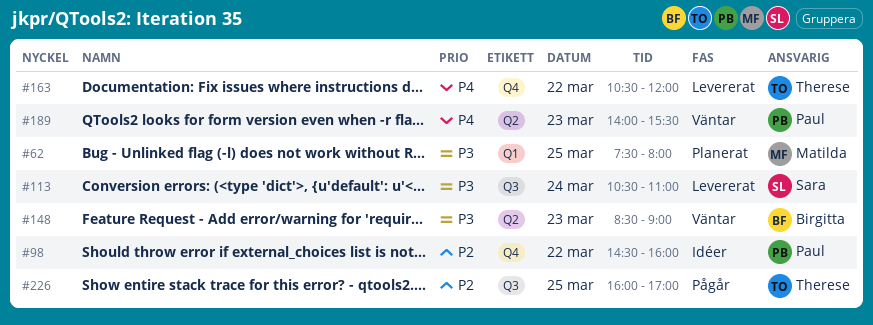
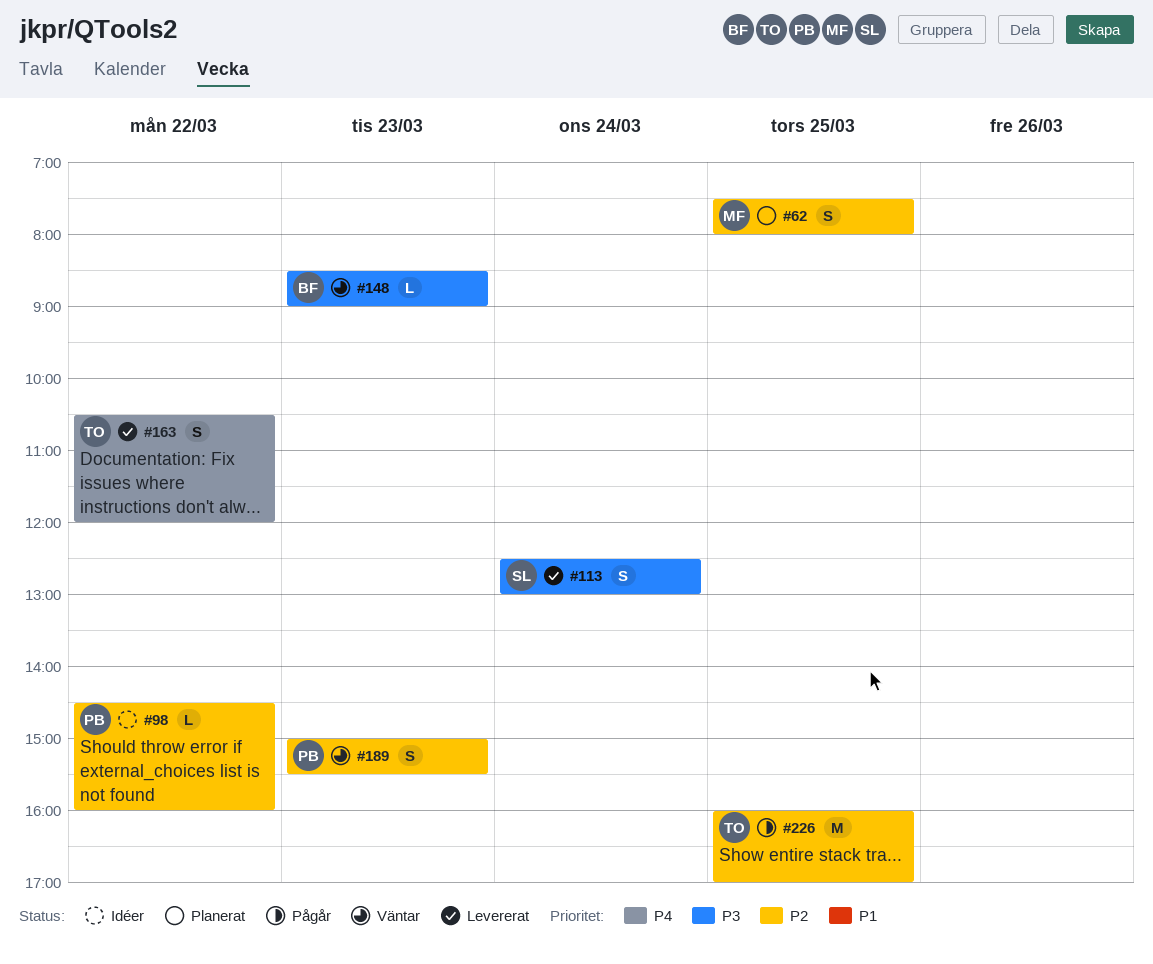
#62, priority: P3 -> P2
#113, begins: 10:30 -> 12:30
#113, ends: 11:00 -> 13:00
#189, priority: P4 -> P2
#189, begins: 14:00 -> 15:00

